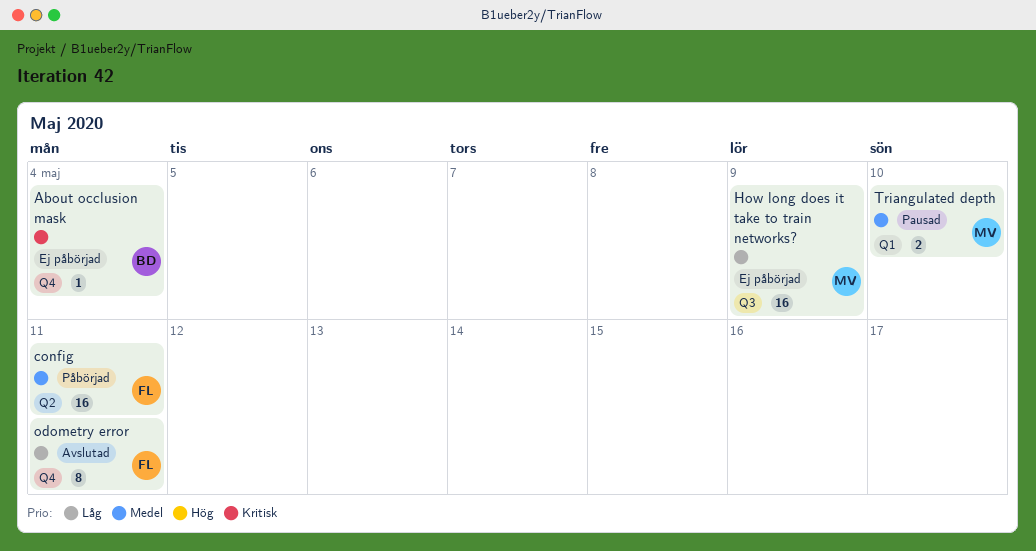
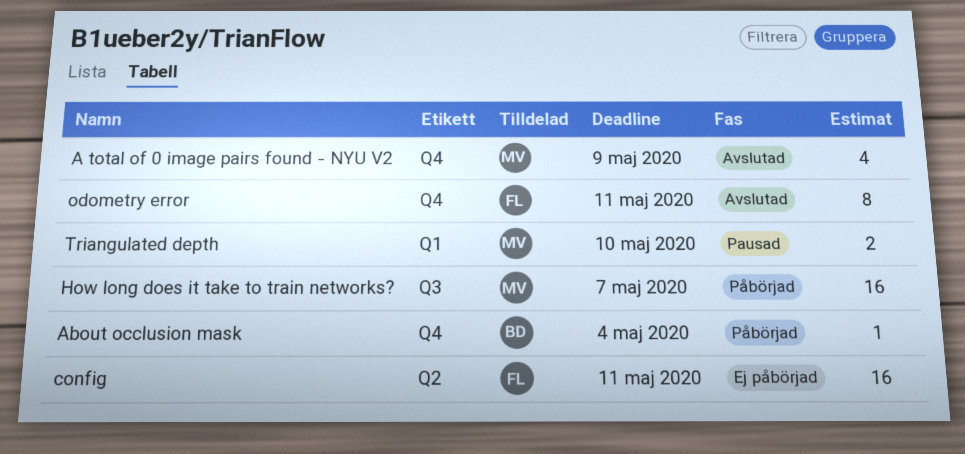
A total of 0 image pairs found - NYU V2: none -> present
About occlusion mask, status: Ej påbörjad -> Påbörjad
config, status: Påbörjad -> Ej påbörjad
How long does it take to train networks?, status: Ej påbörjad -> Påbörjad
How long does it take to train networks?, due: May 9 -> May 7

